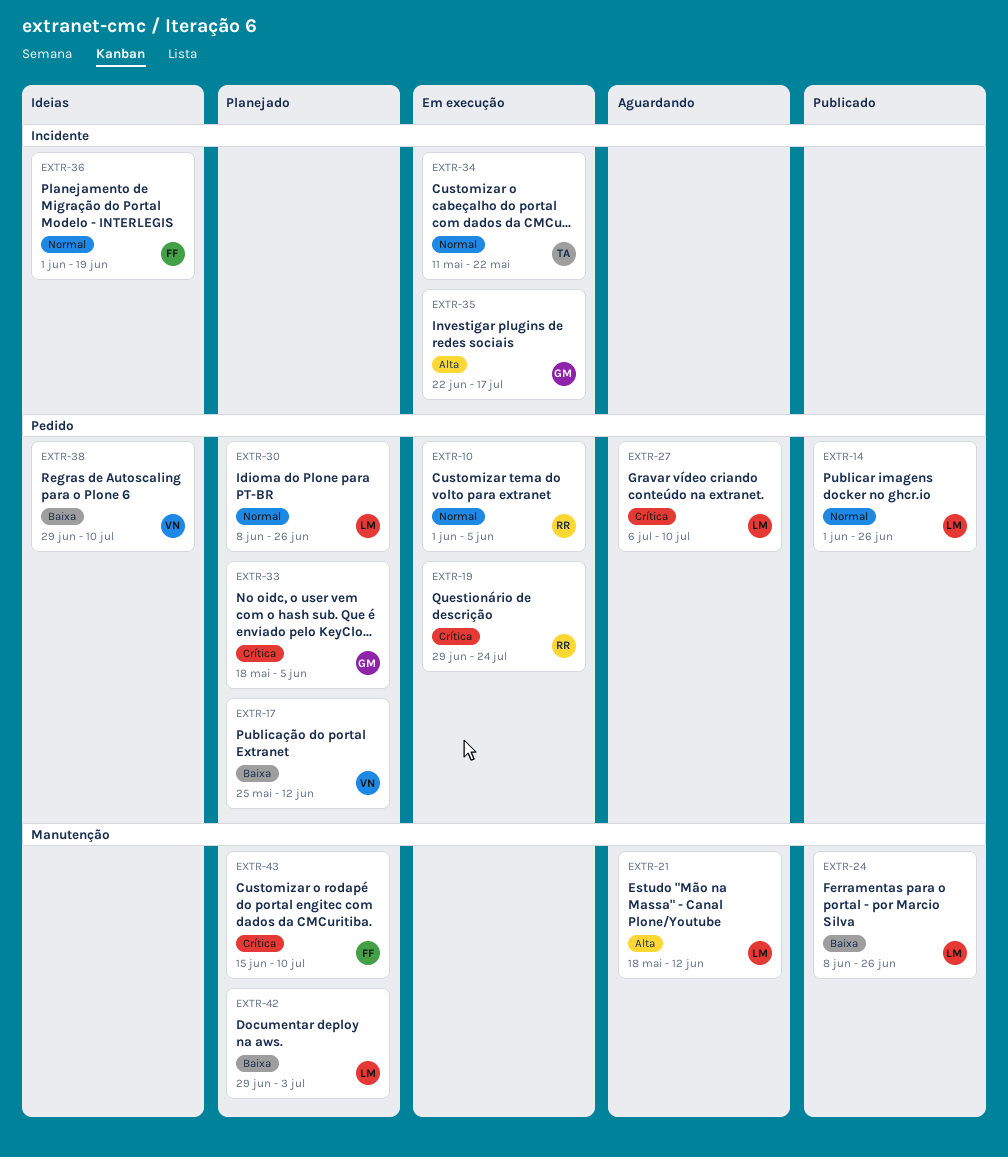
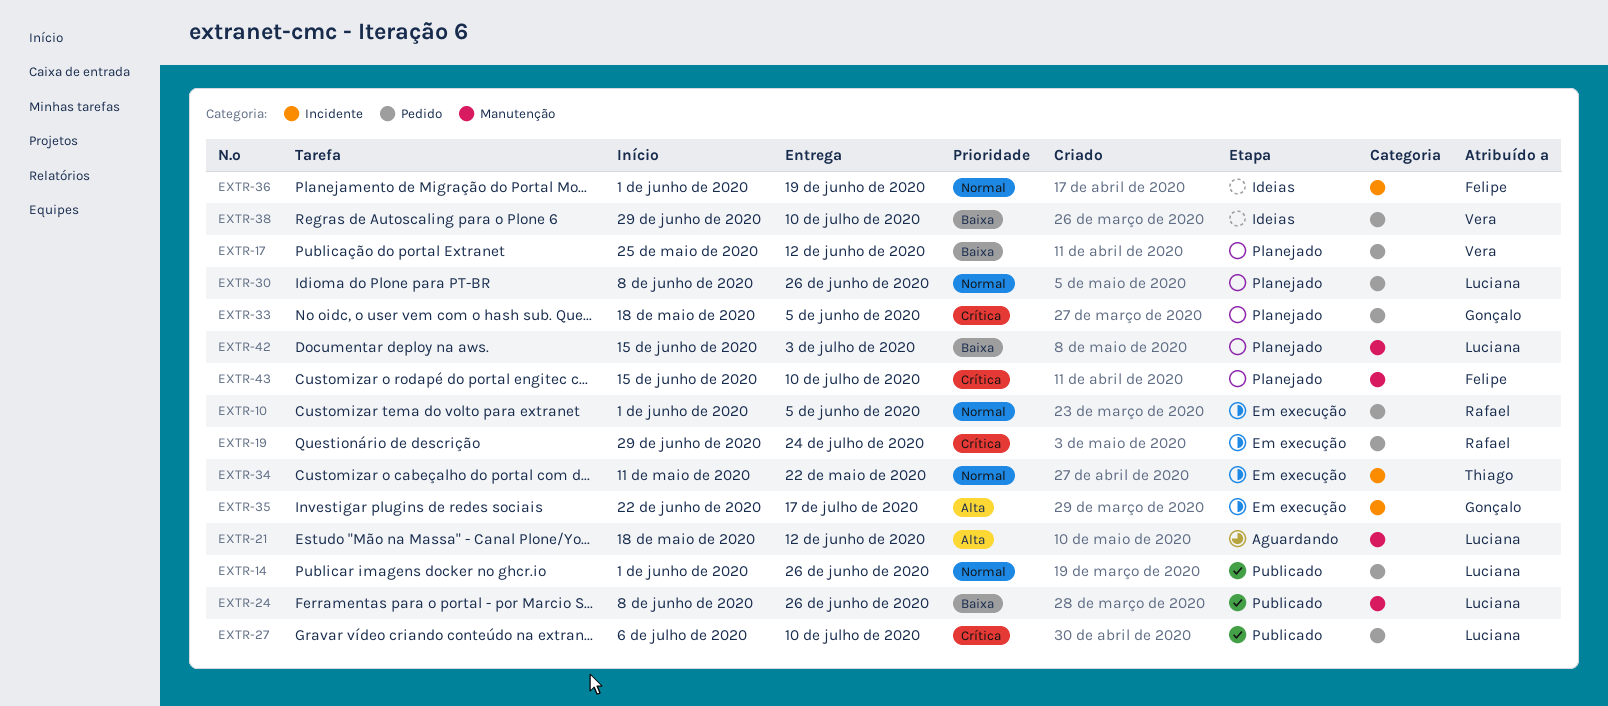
EXTR-27, status: Aguardando -> Publicado
EXTR-42, start: Jun 29 -> Jun 15

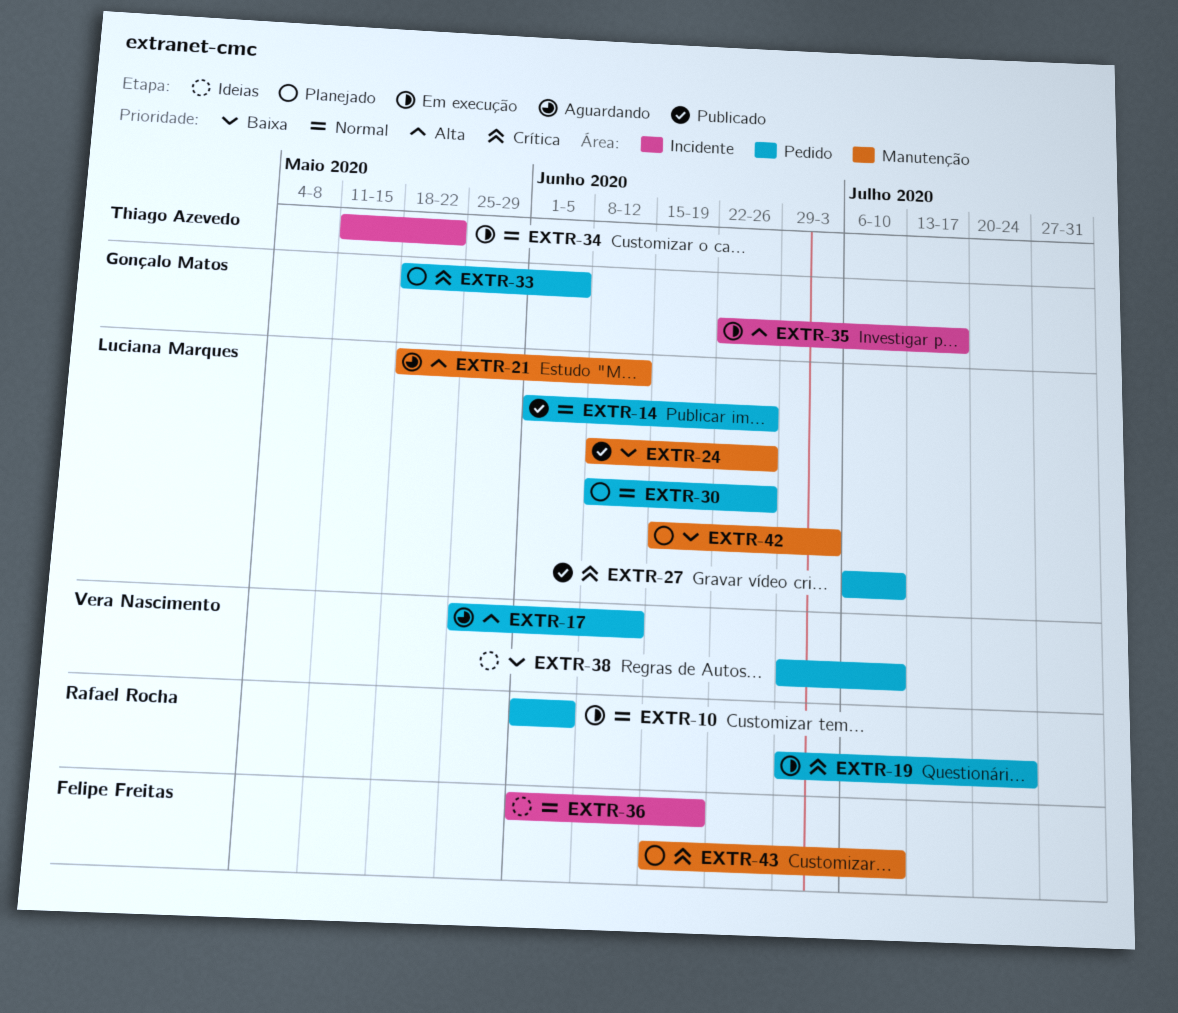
EXTR-17, status: Planejado -> Aguardando
EXTR-17, priority: Baixa -> Alta

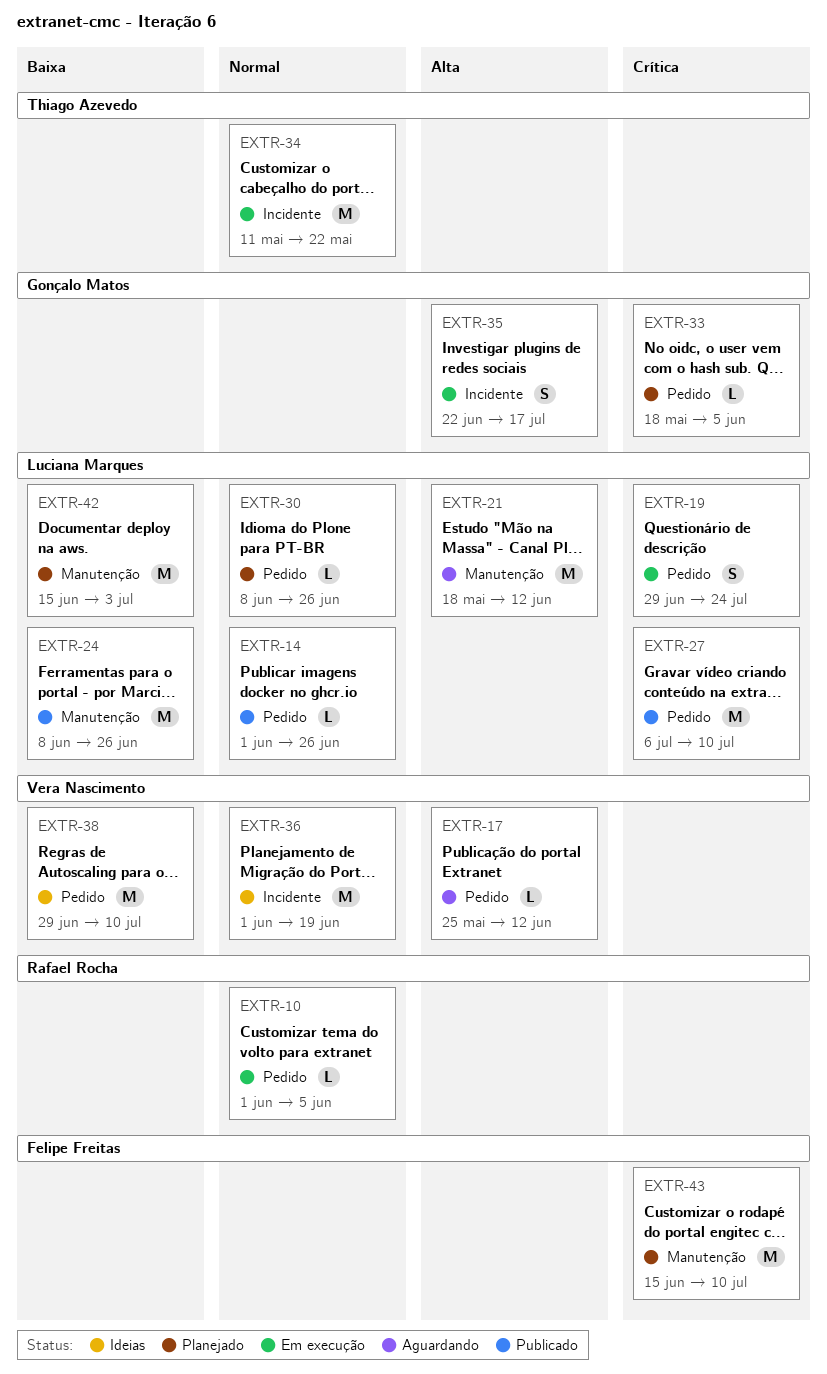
EXTR-19, owner: Rafael Rocha -> Luciana Marques
EXTR-36, owner: Felipe Freitas -> Vera Nascimento

